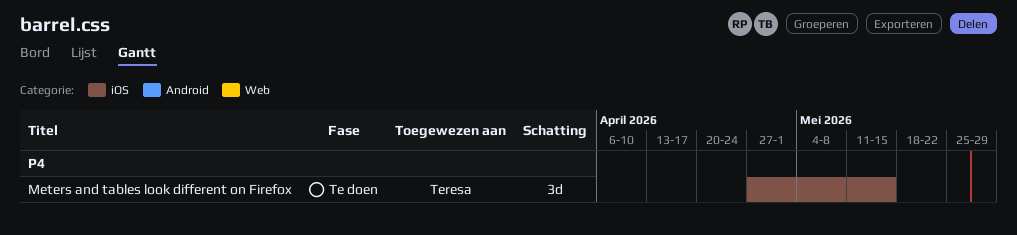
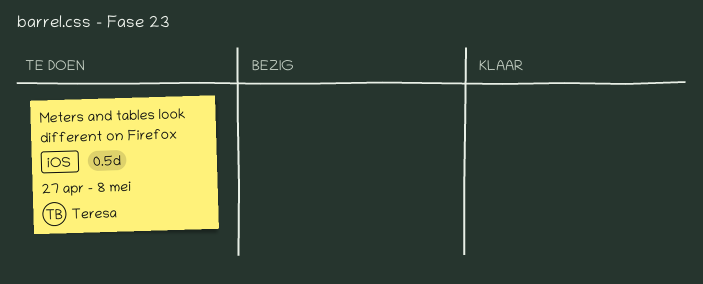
Meters and tables look different on Firefox, estimate: 3d -> 0.5d
Meters and tables look different on Firefox, due: May 15 -> May 8

